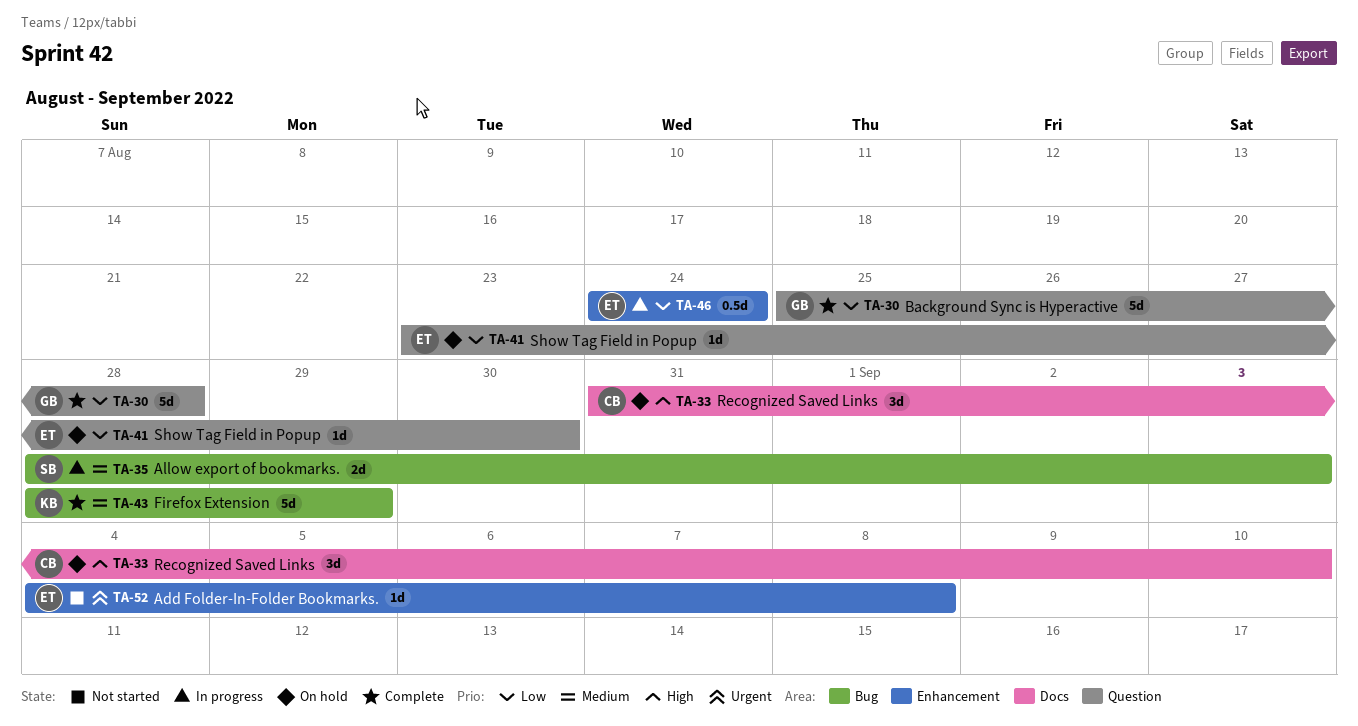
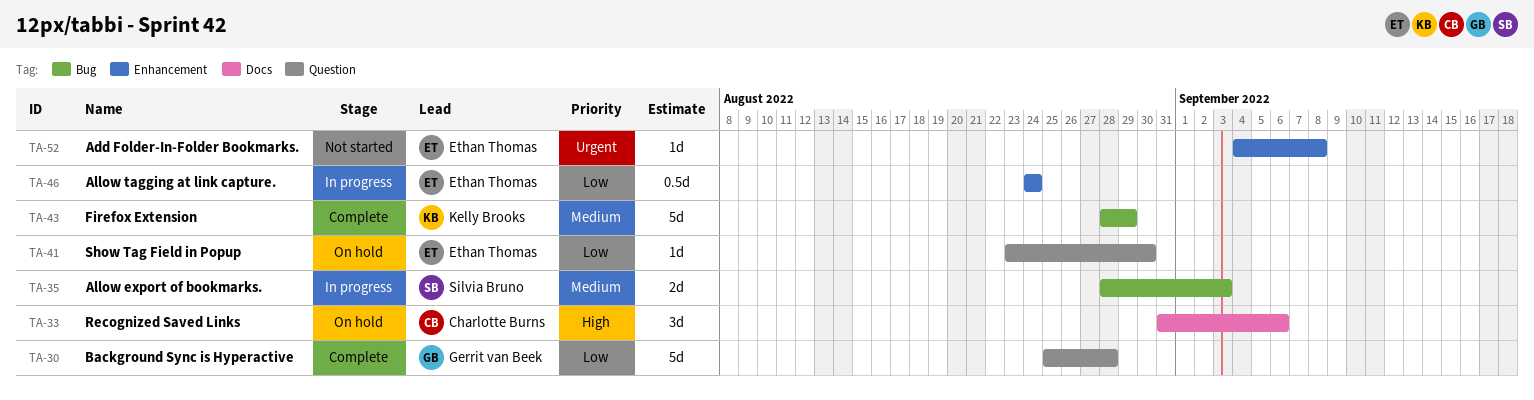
TA-33, due: Sep 10 -> Sep 6

